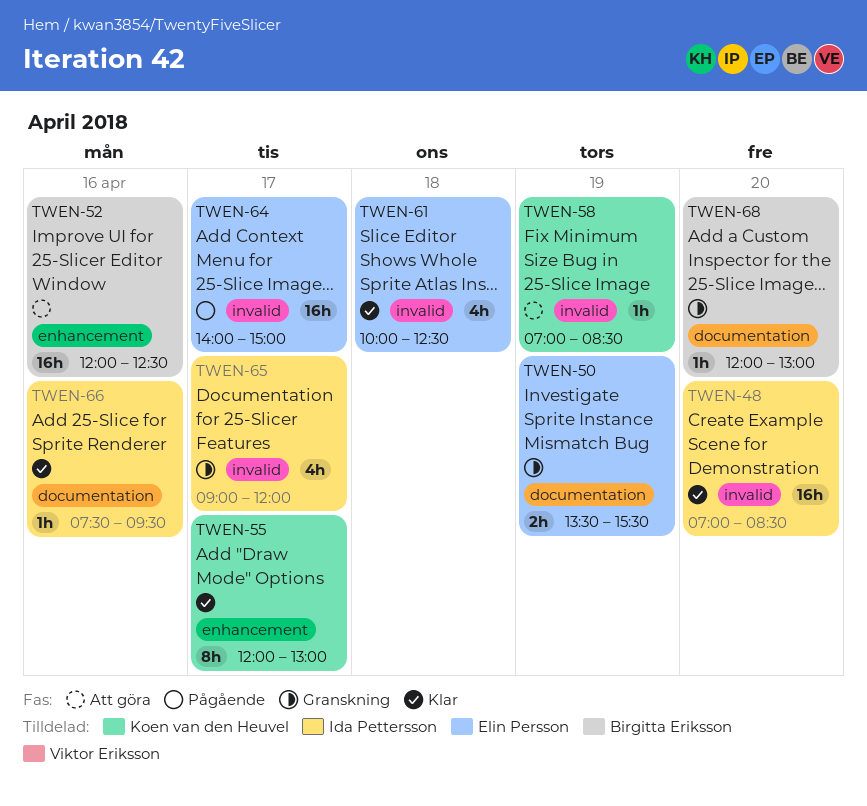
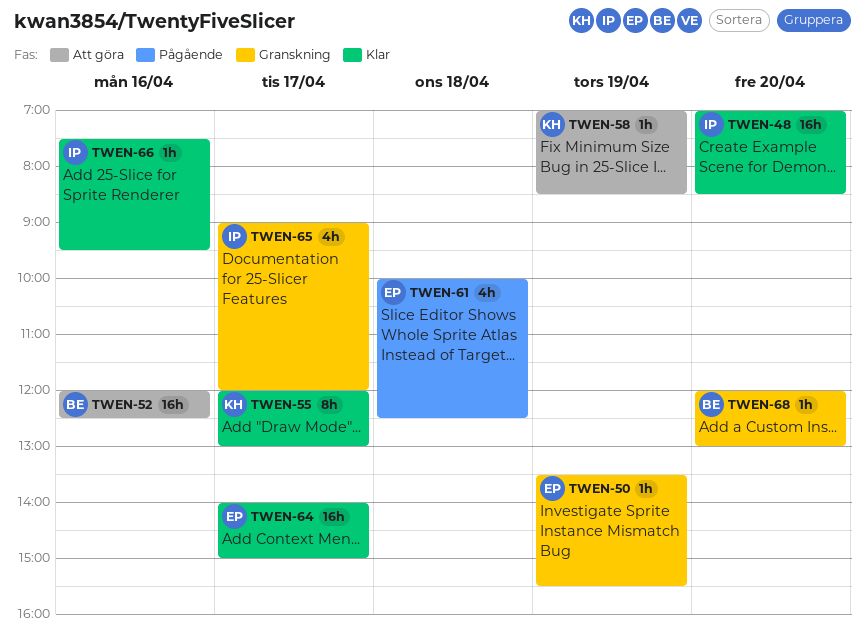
TWEN-50, estimate: 2h -> 1h
TWEN-61, status: Klar -> Pågående
TWEN-64, status: Pågående -> Klar

